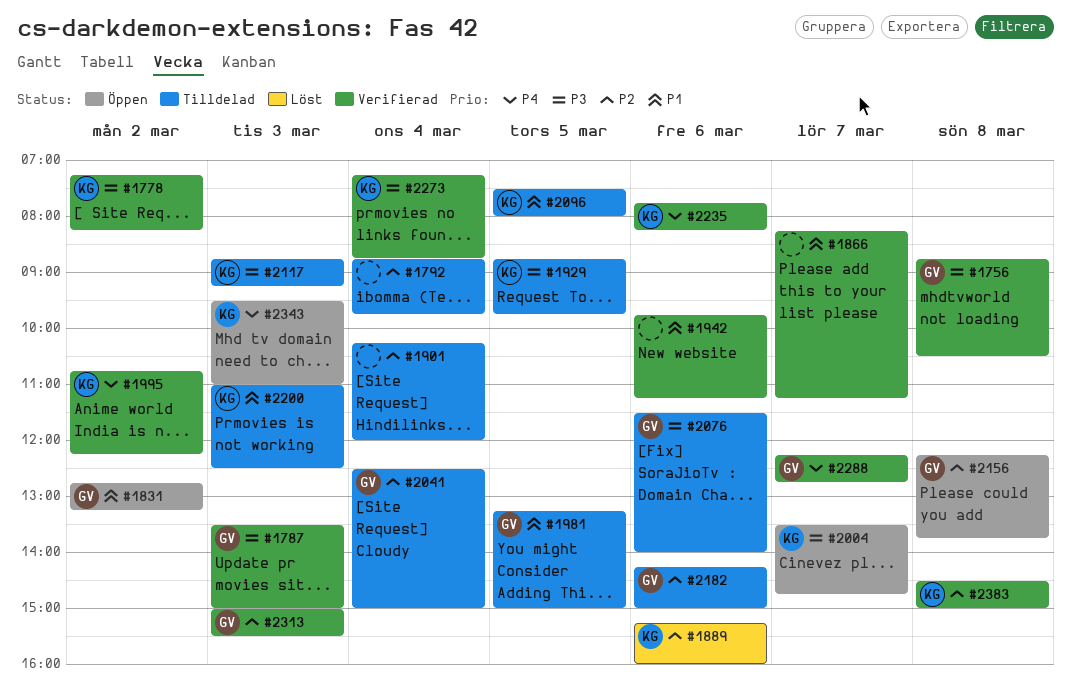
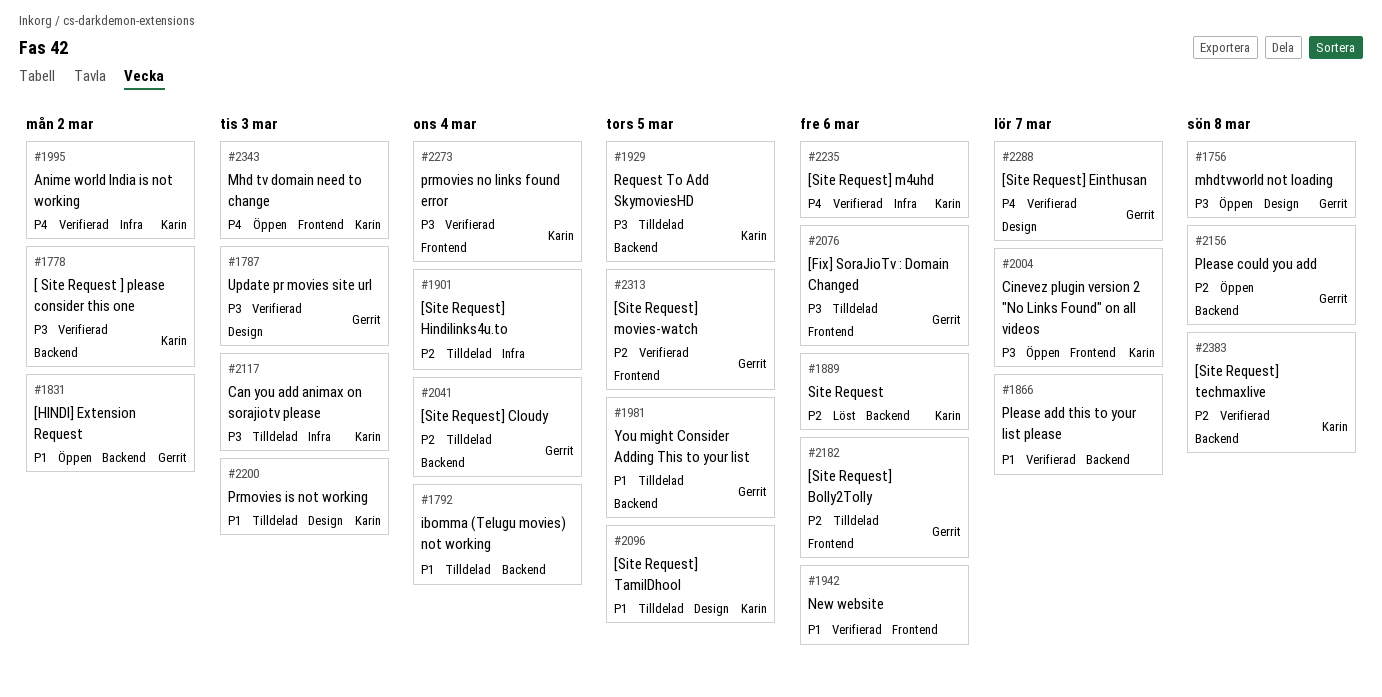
#1756, status: Verifierad -> Öppen
#1792, priority: P2 -> P1
#2313, day: Mar 3 -> Mar 5

